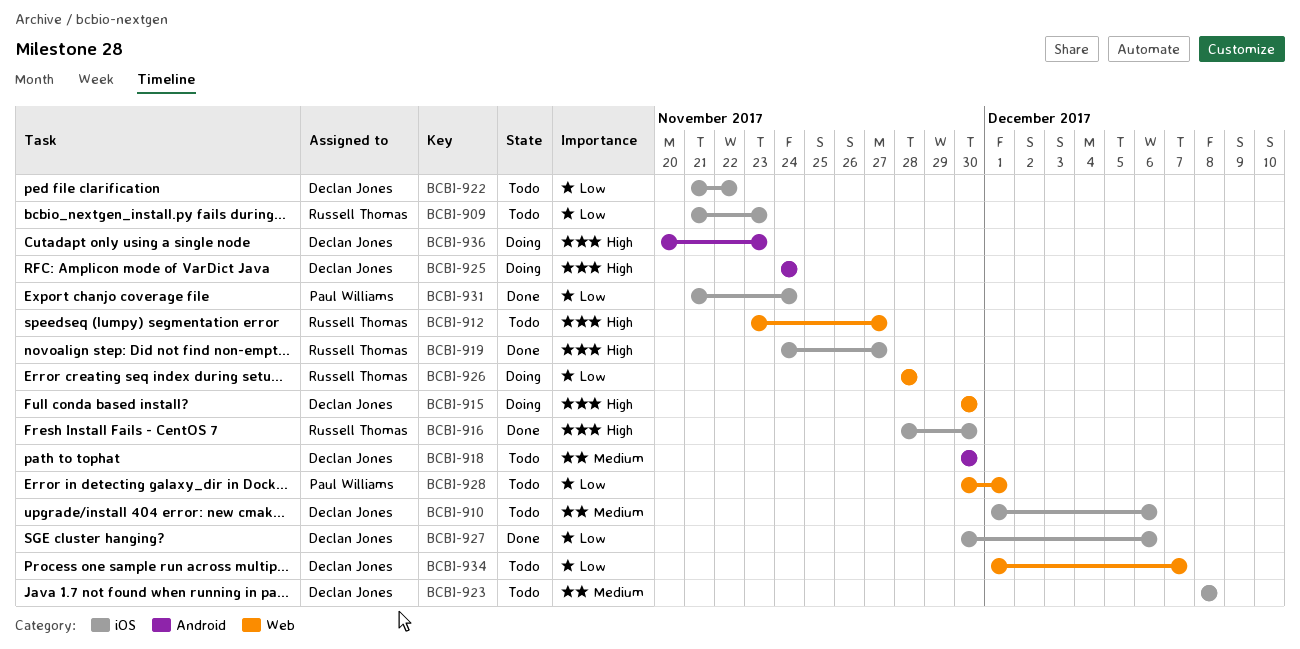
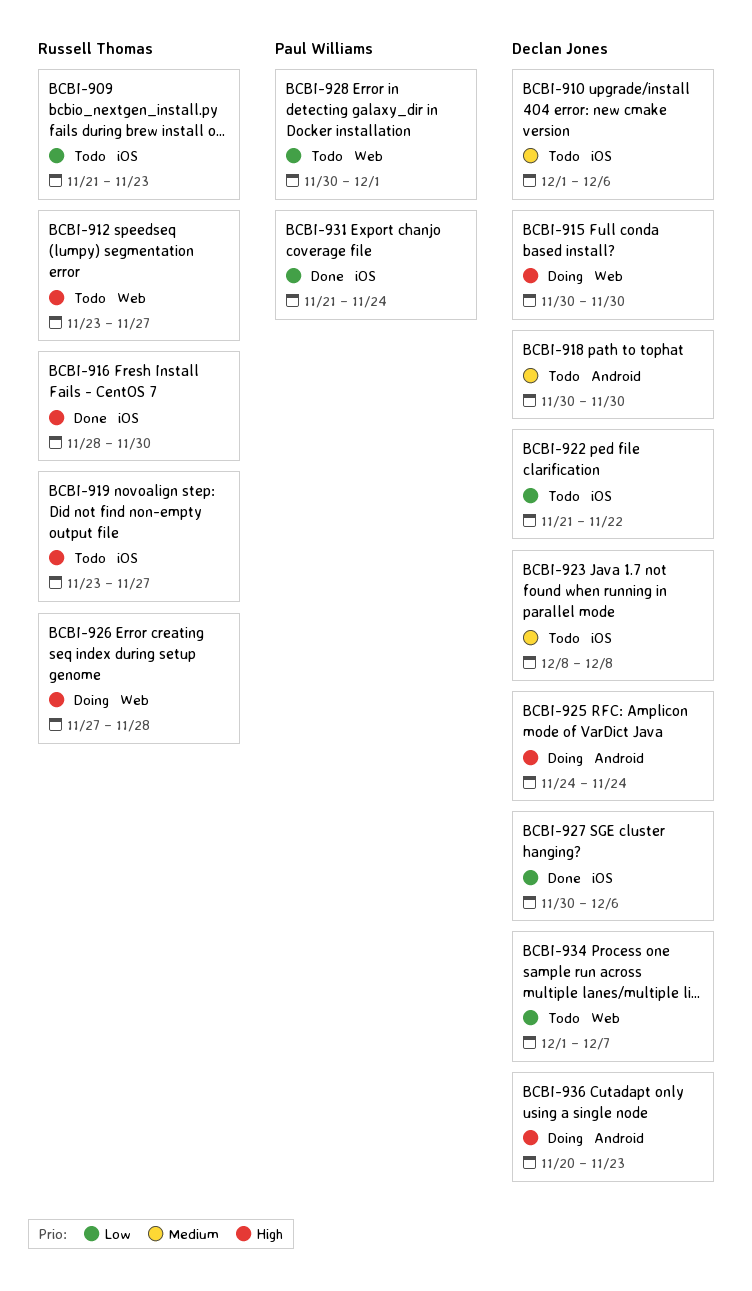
BCBI-919, status: Done -> Todo
BCBI-919, start: Nov 24 -> Nov 23
BCBI-926, priority: Low -> High
BCBI-926, start: Nov 28 -> Nov 27

